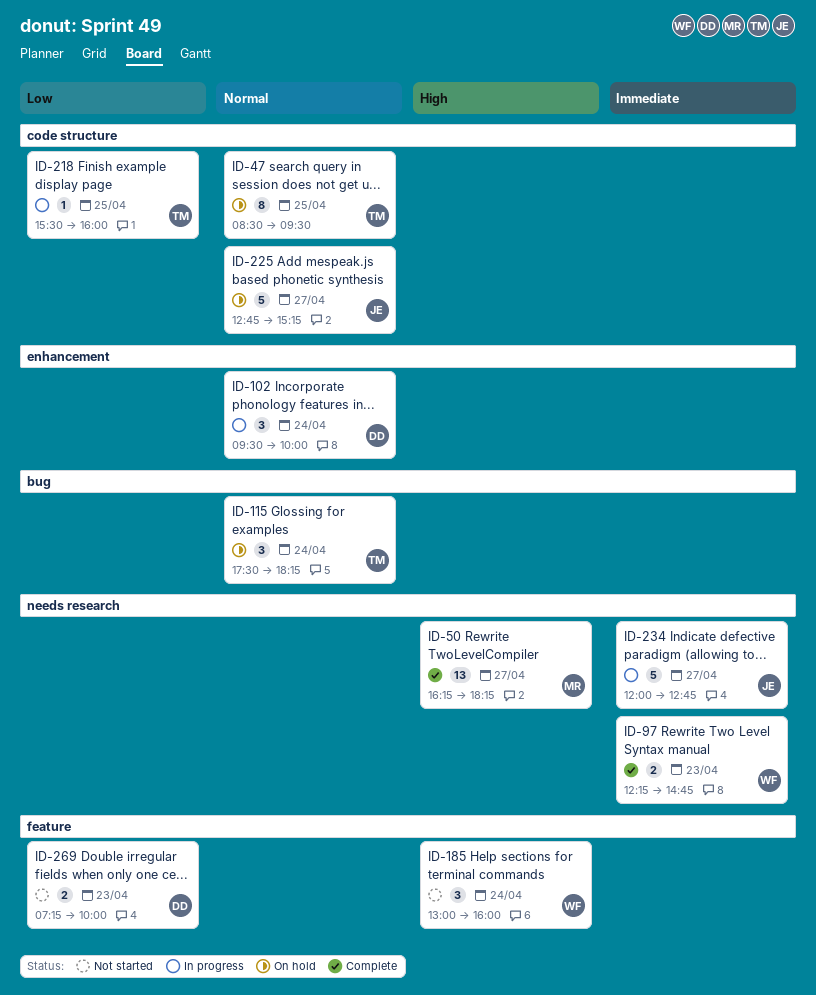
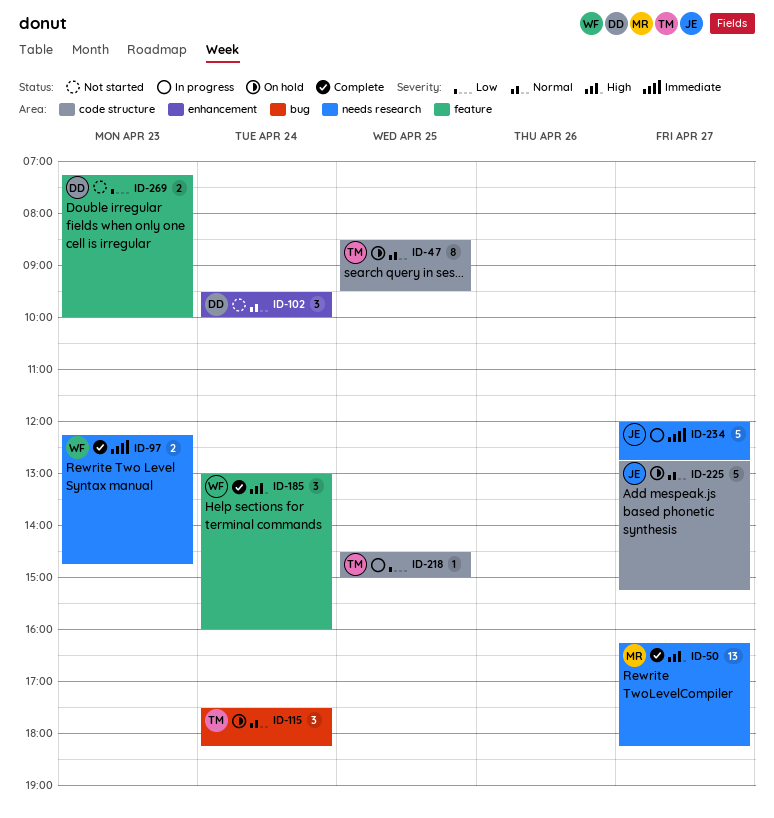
ID-102, status: In progress -> Not started
ID-185, status: Not started -> Complete
ID-218, begins: 15:30 -> 14:30
ID-218, ends: 16:00 -> 15:00

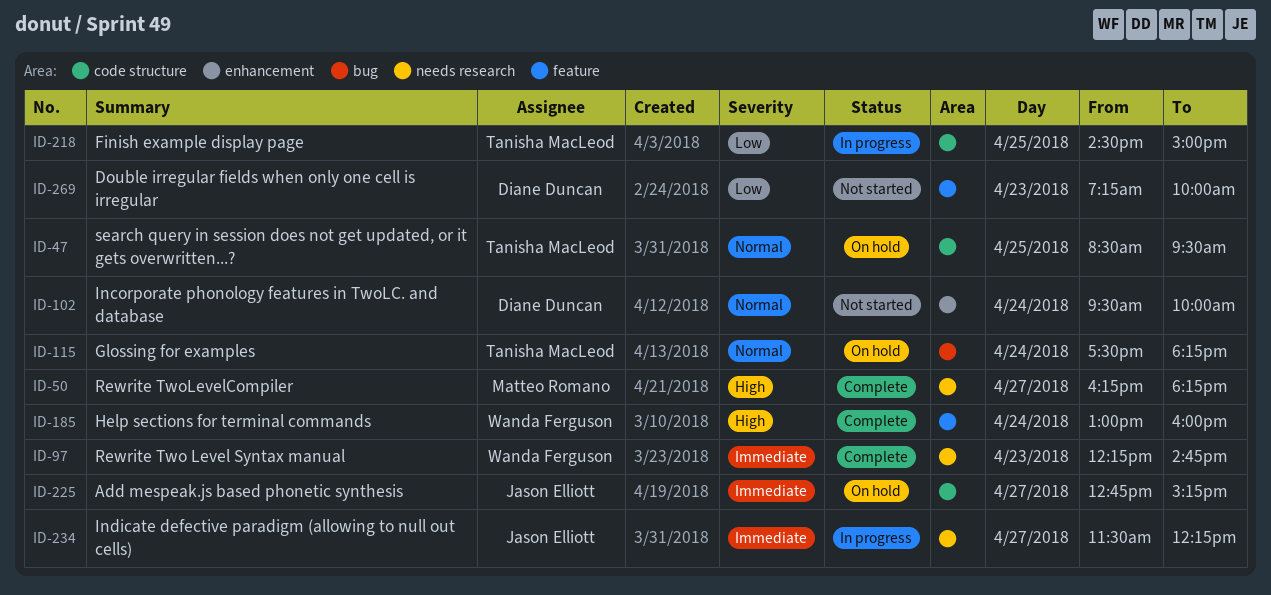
ID-225, priority: Normal -> Immediate
ID-234, begins: 12:00 -> 11:30
ID-234, ends: 12:45 -> 12:15

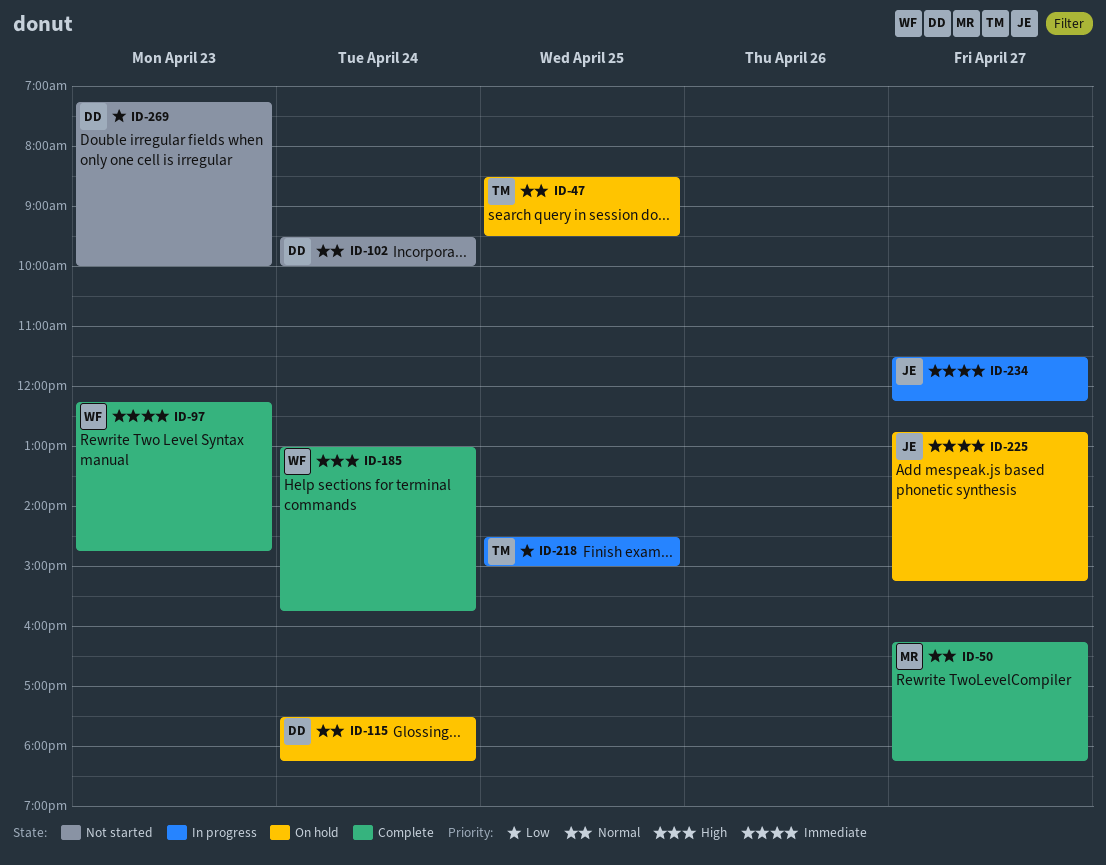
ID-50, priority: High -> Normal
ID-115, owner: Tanisha MacLeod -> Diane Duncan
ID-185, ends: 16:00 -> 15:45

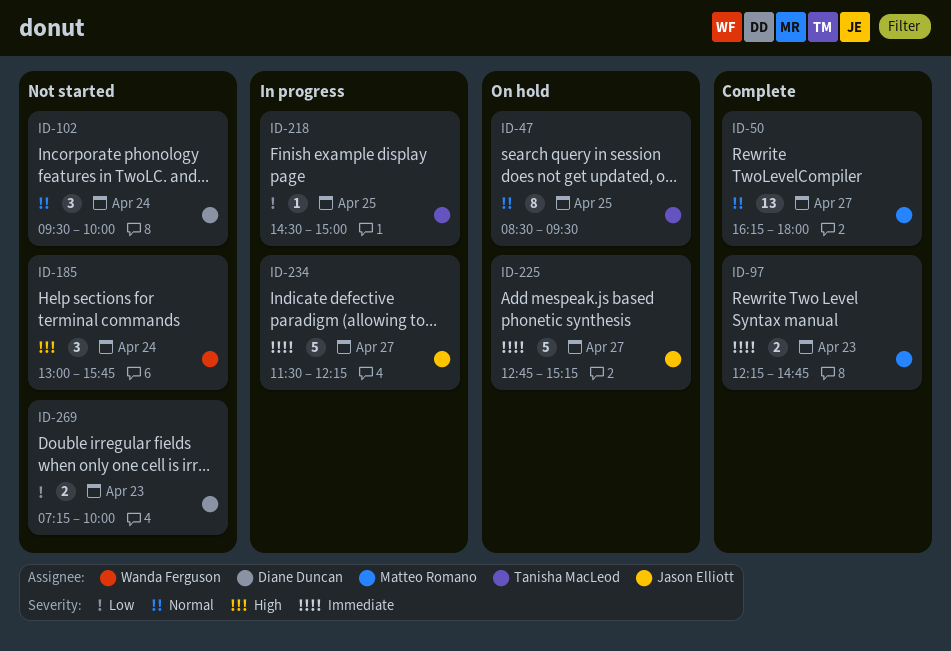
ID-50, ends: 18:15 -> 18:00
ID-97, owner: Wanda Ferguson -> Matteo Romano
ID-115: present -> none
ID-185, status: Complete -> Not started

